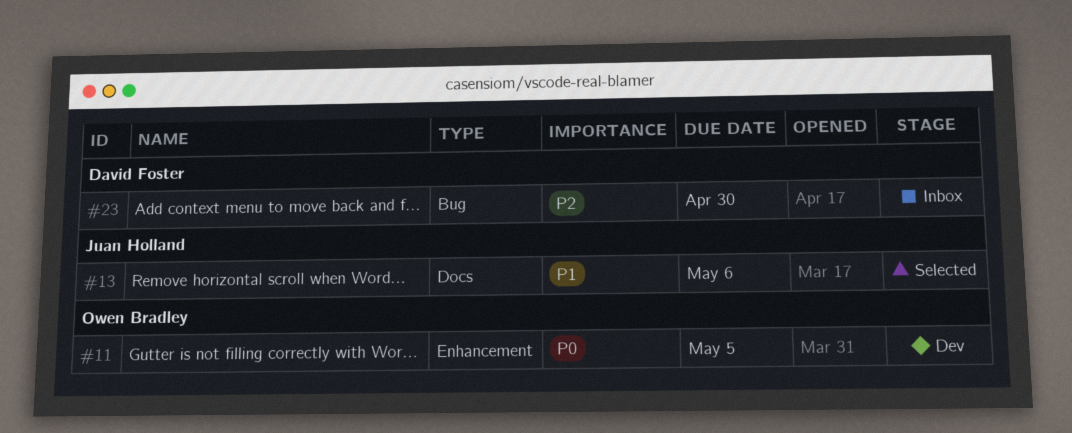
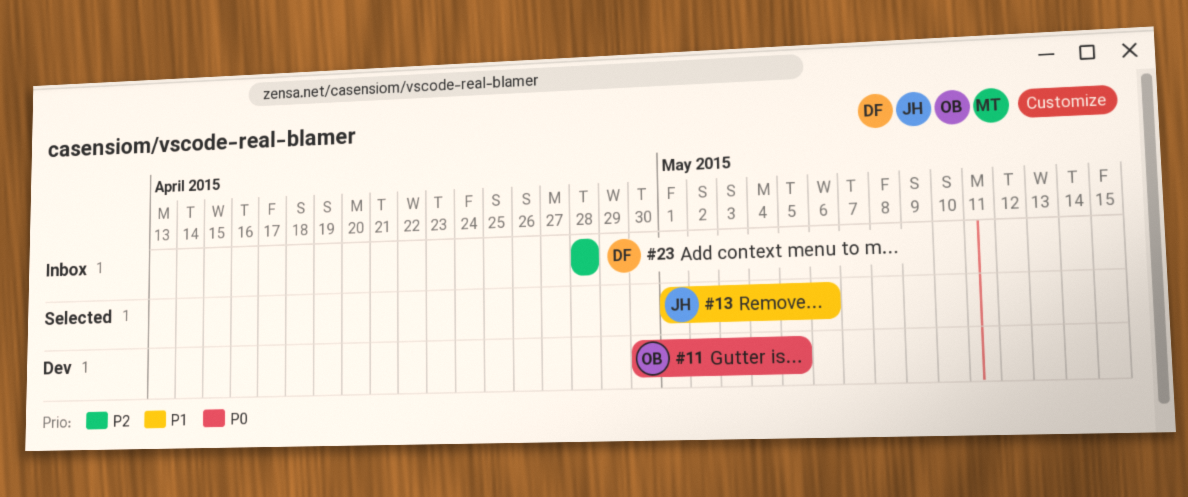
#23, due: Apr 30 -> Apr 28

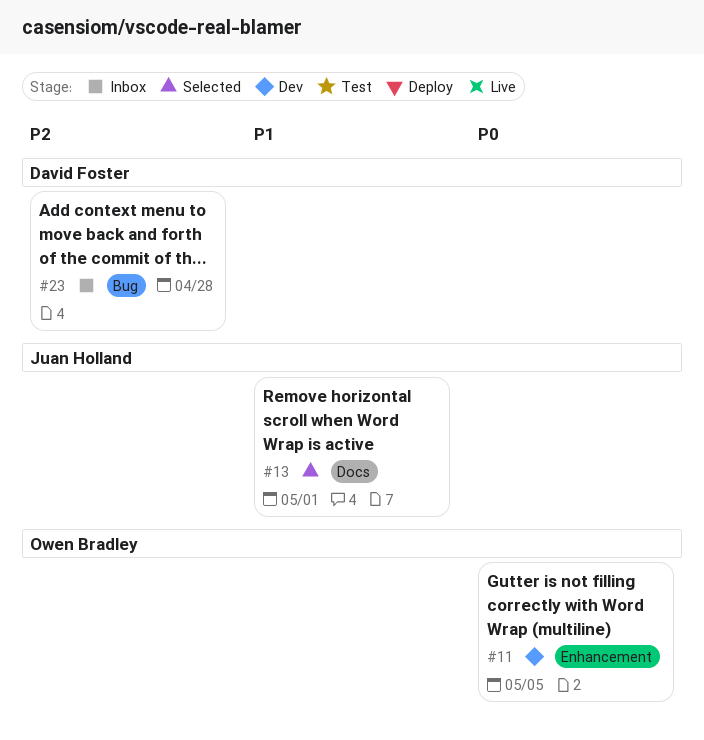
#13, due: May 6 -> May 1

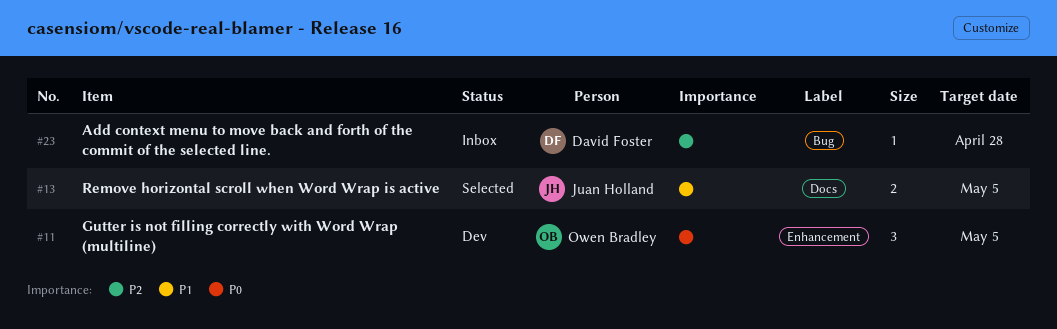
#13, due: May 1 -> May 5

